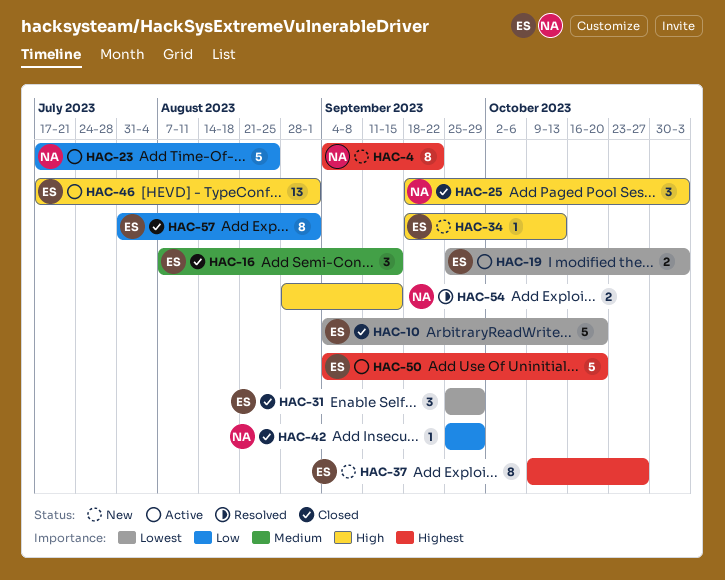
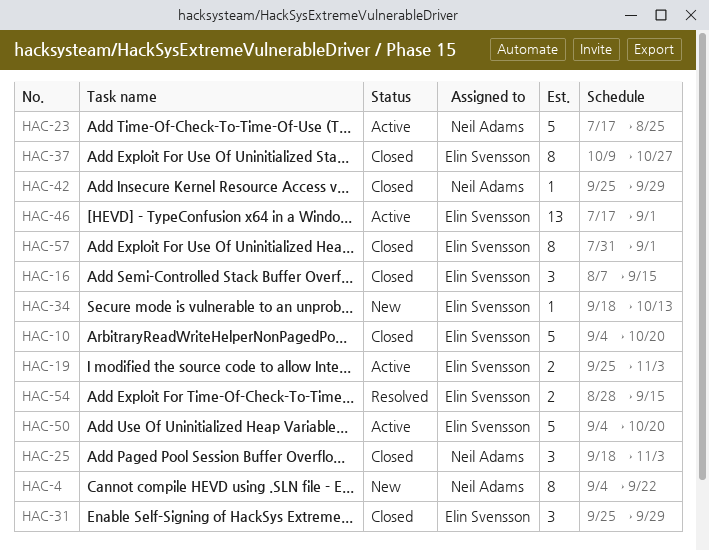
HAC-37, status: New -> Closed
HAC-54, owner: Neil Adams -> Elin Svensson

